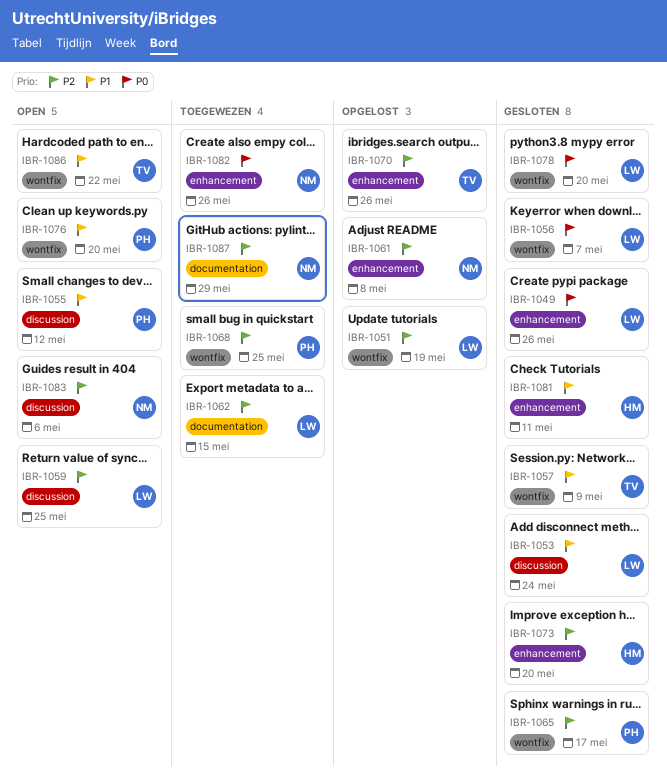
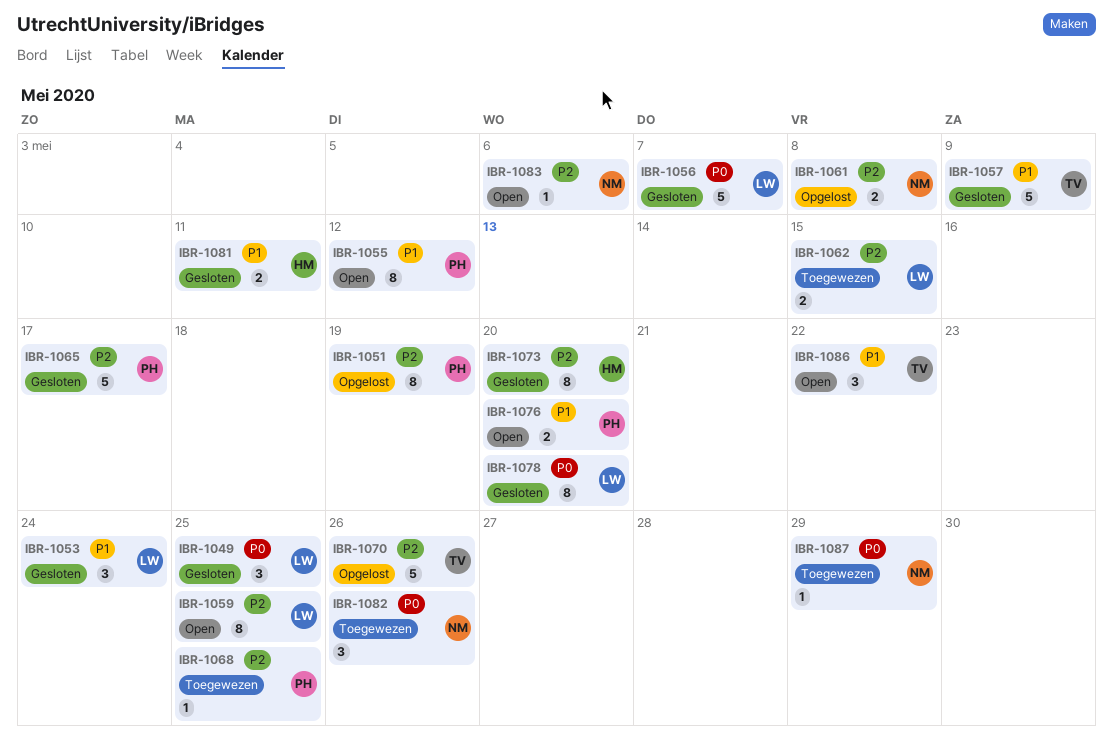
IBR-1049, due: May 26 -> May 25
IBR-1051, owner: LW -> PH
IBR-1087, priority: P2 -> P0

